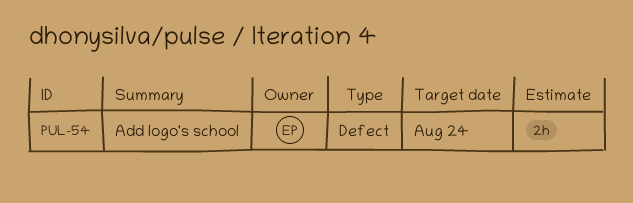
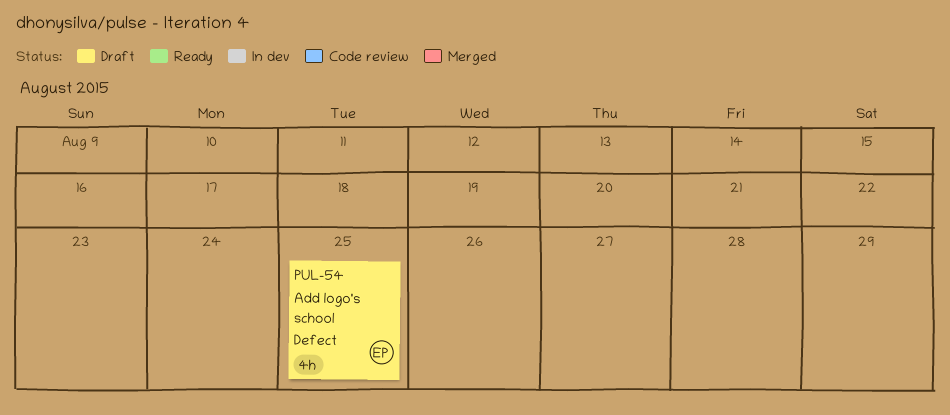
PUL-54, estimate: 2h -> 4h
PUL-54, due: Aug 24 -> Aug 25

